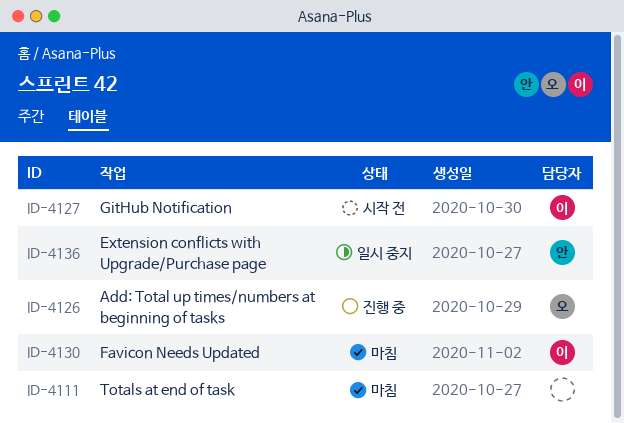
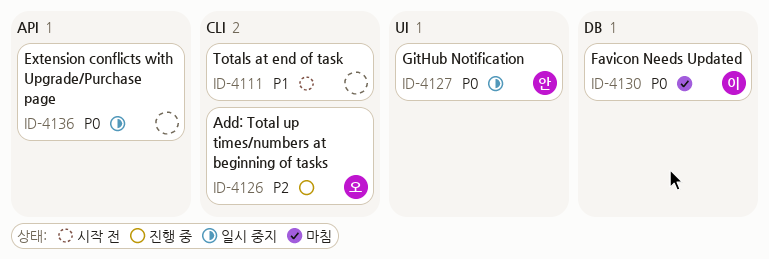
ID-4111, status: 마침 -> 시작 전
ID-4127, status: 시작 전 -> 일시 중지
ID-4127, owner: 이 -> 안
ID-4136, owner: 안 -> none

